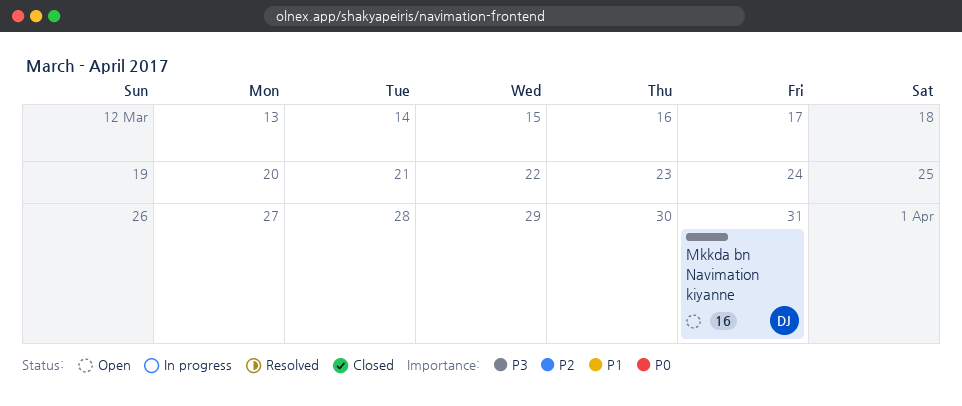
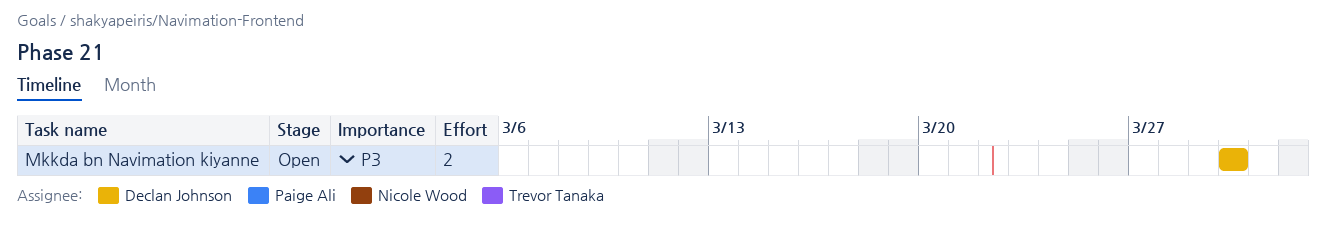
Mkkda bn Navimation kiyanne, estimate: 16 -> 2
Mkkda bn Navimation kiyanne, due: Mar 31 -> Mar 30

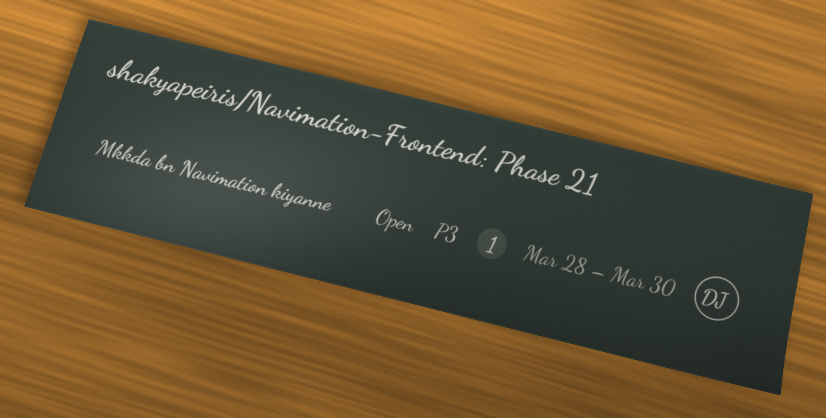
Mkkda bn Navimation kiyanne, estimate: 2 -> 1
Mkkda bn Navimation kiyanne, start: Mar 30 -> Mar 28

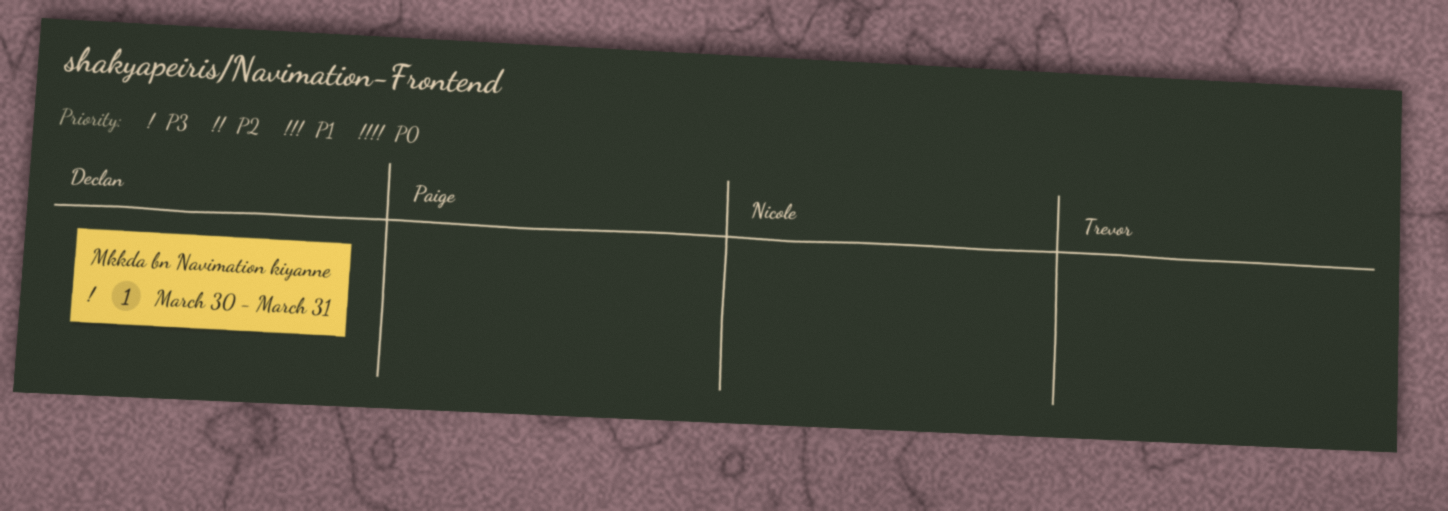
Mkkda bn Navimation kiyanne, start: Mar 28 -> Mar 30
Mkkda bn Navimation kiyanne, due: Mar 30 -> Mar 31

